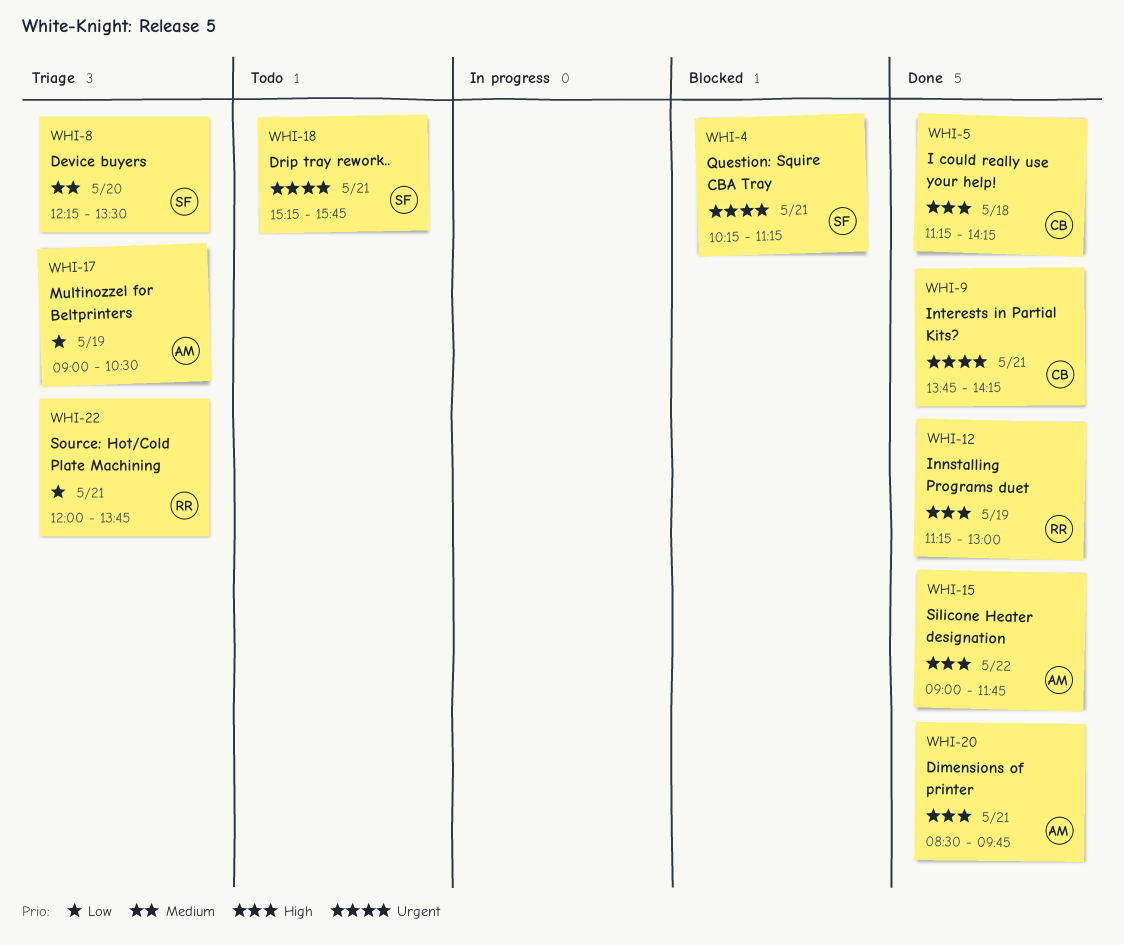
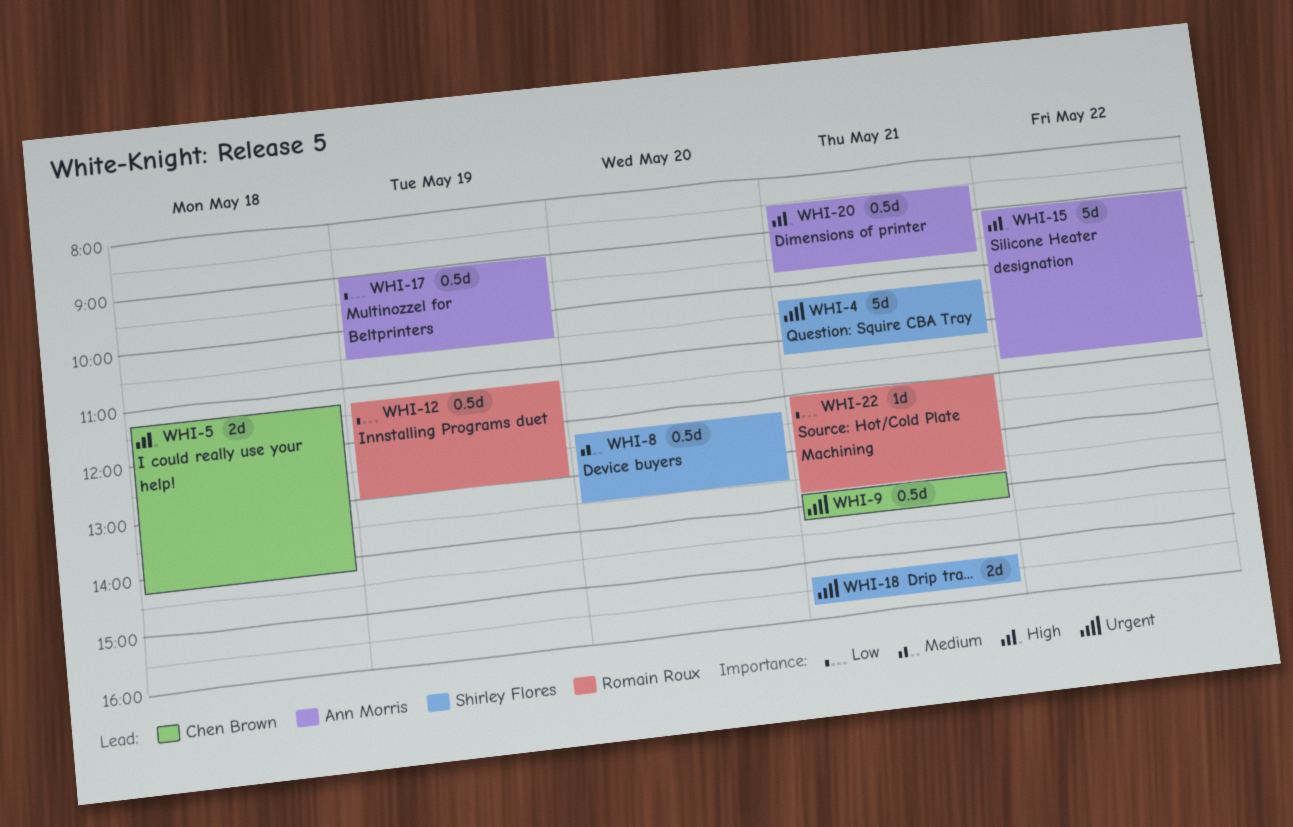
WHI-12, priority: High -> Low

